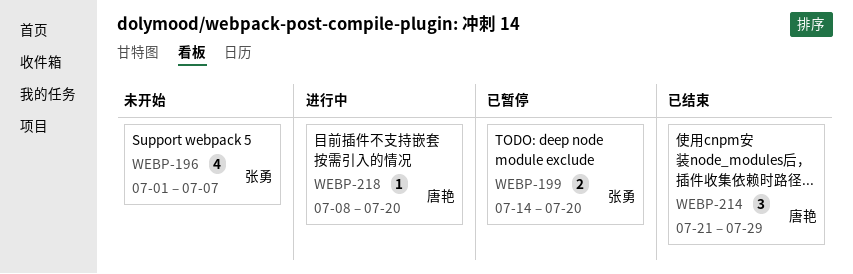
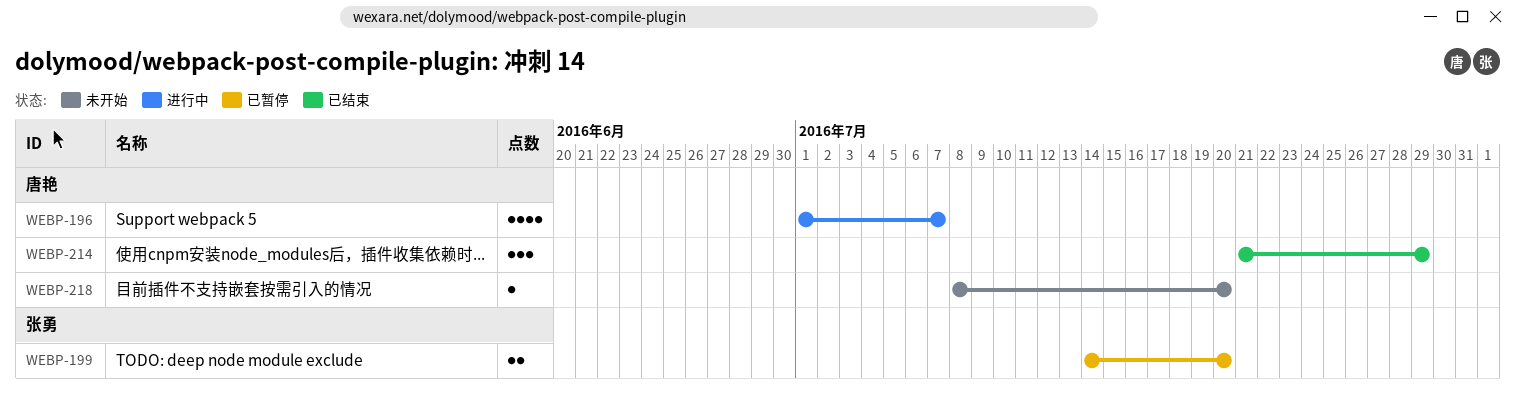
WEBP-196, status: 未开始 -> 进行中
WEBP-196, owner: 张勇 -> 唐艳
WEBP-218, status: 进行中 -> 未开始

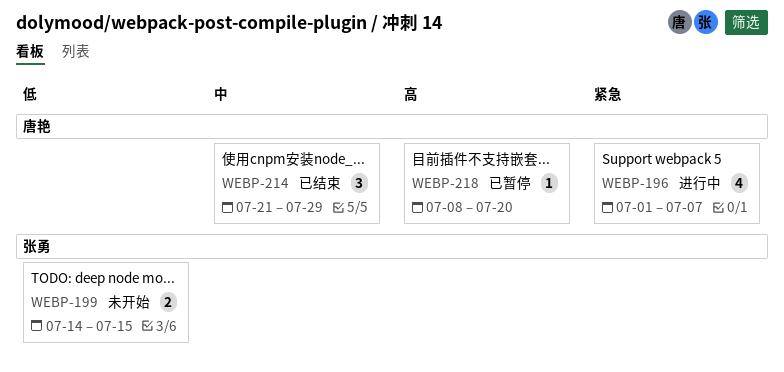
WEBP-199, status: 已暂停 -> 未开始
WEBP-199, due: Jul 20 -> Jul 15
WEBP-218, status: 未开始 -> 已暂停

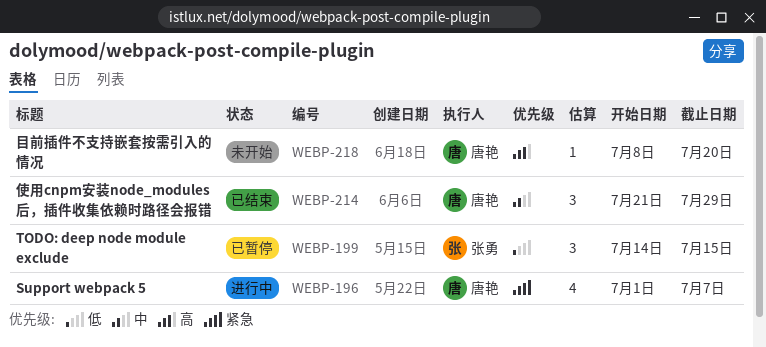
WEBP-199, status: 未开始 -> 已暂停
WEBP-199, estimate: 2 -> 3
WEBP-218, status: 已暂停 -> 未开始

